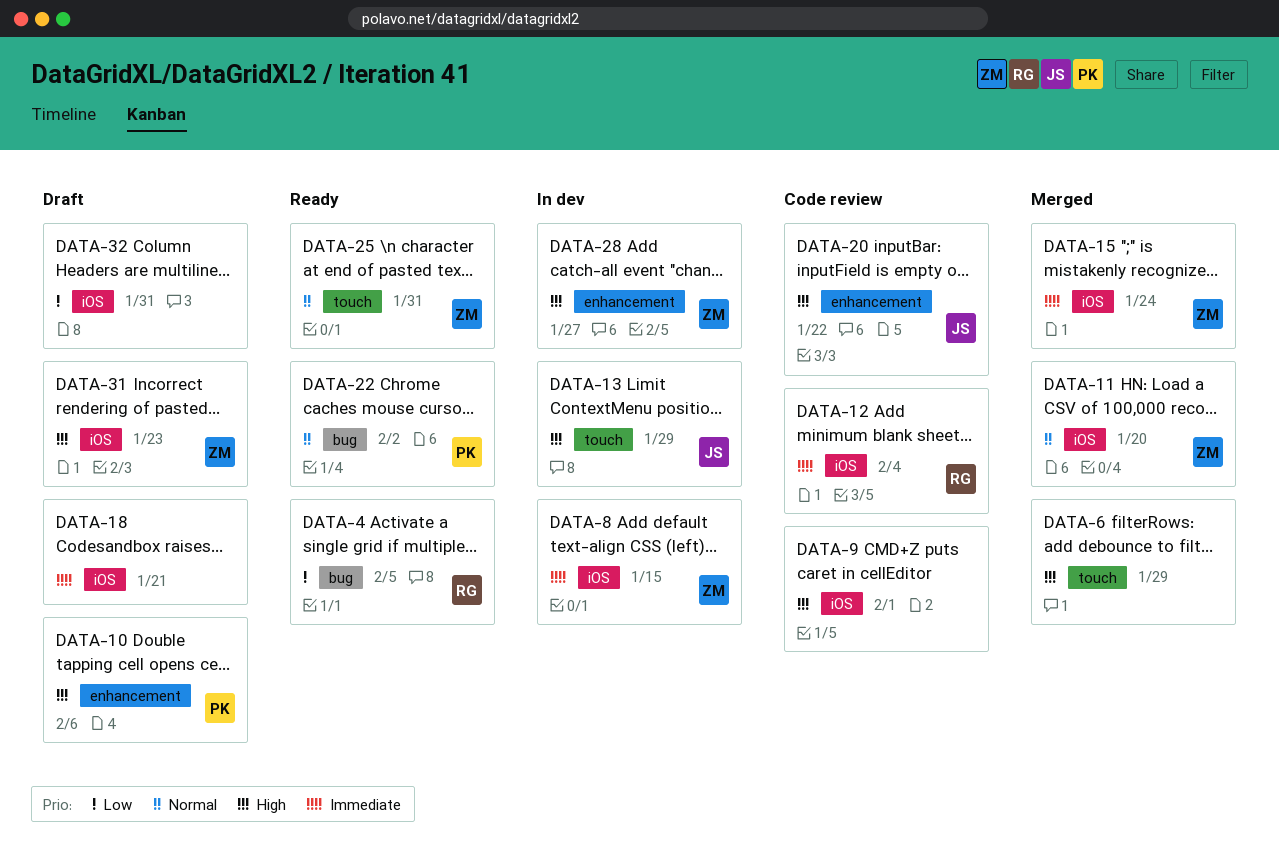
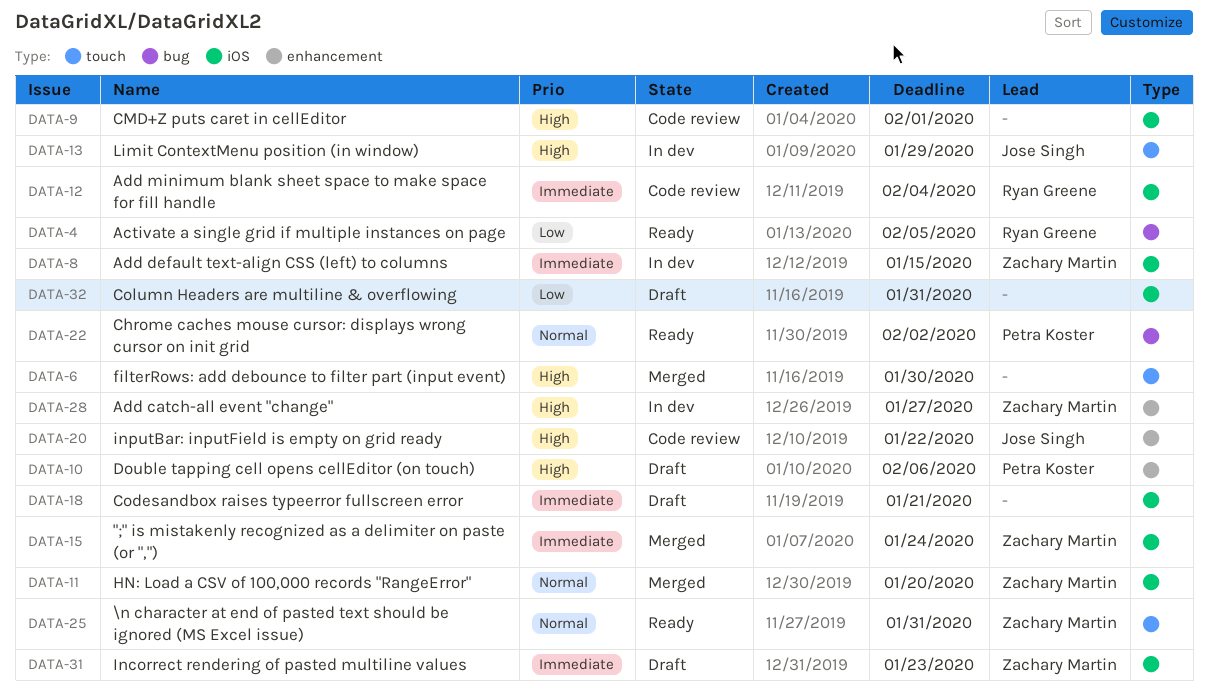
DATA-6, due: Jan 29 -> Jan 30
DATA-31, priority: High -> Immediate

